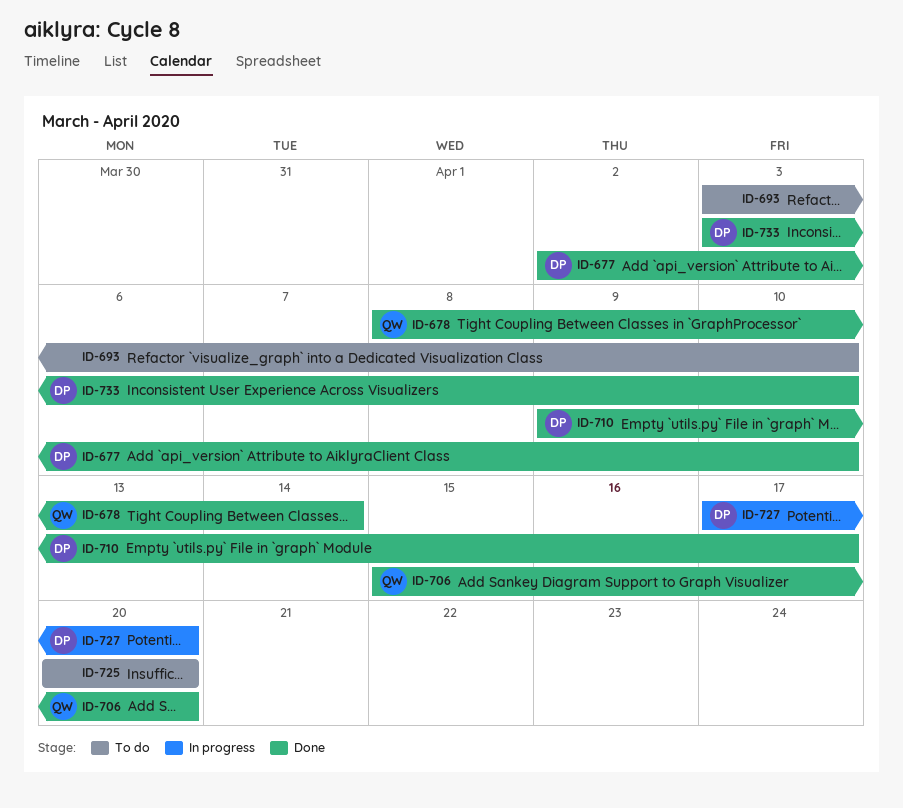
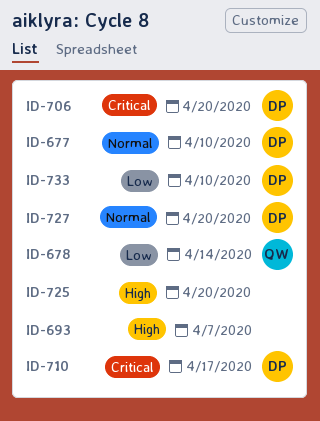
ID-693, due: Apr 10 -> Apr 7
ID-706, owner: QW -> DP

